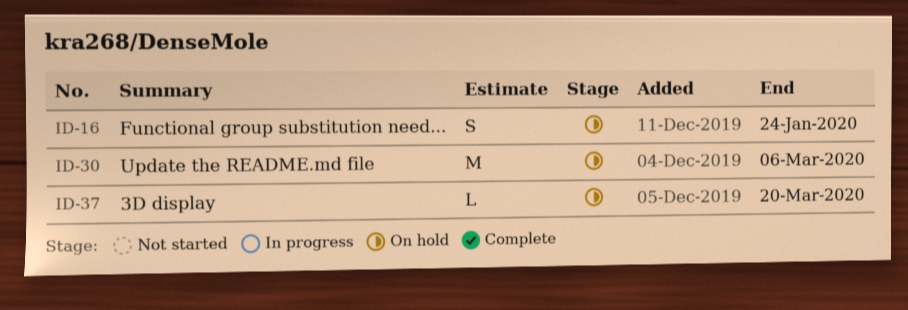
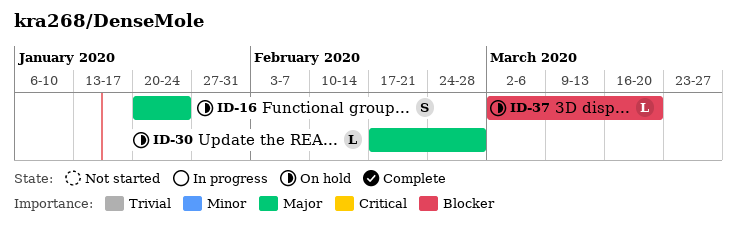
ID-30, estimate: M -> L
ID-30, due: Mar 6 -> Feb 28

